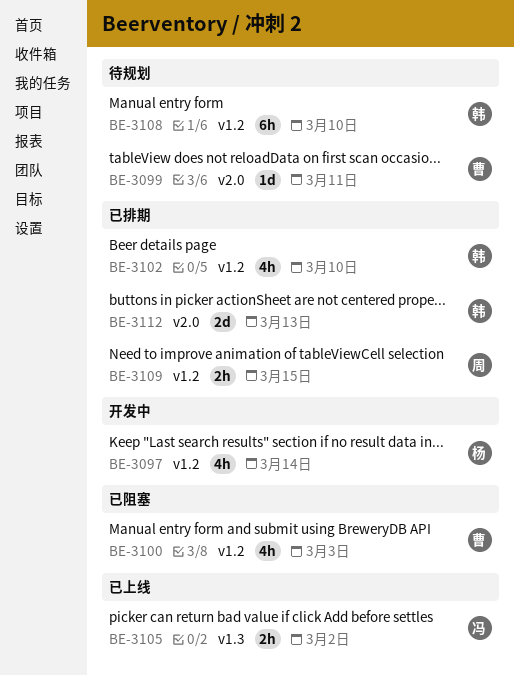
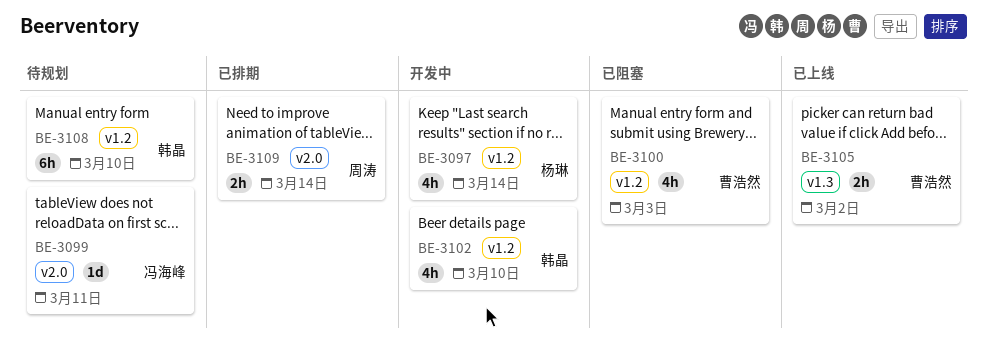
BE-3099, owner: 曹浩然 -> 冯海峰
BE-3102, status: 已排期 -> 开发中
BE-3105, owner: 冯海峰 -> 曹浩然
BE-3109, label: v1.2 -> v2.0
BE-3109, due: Mar 15 -> Mar 14
BE-3112: present -> none

